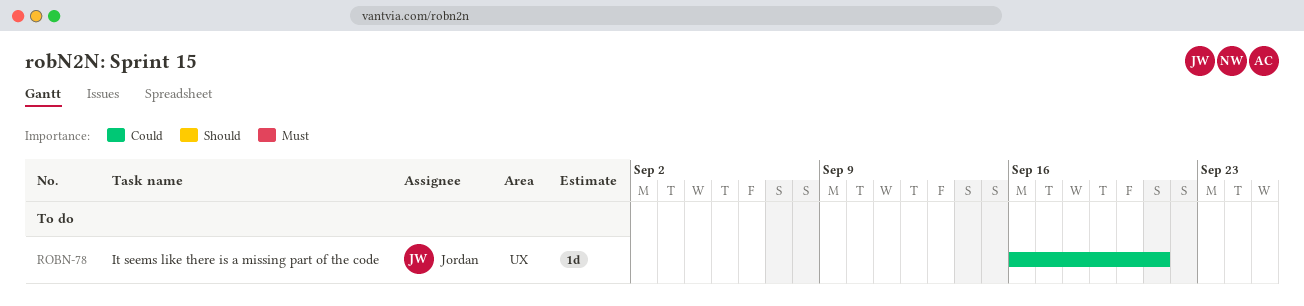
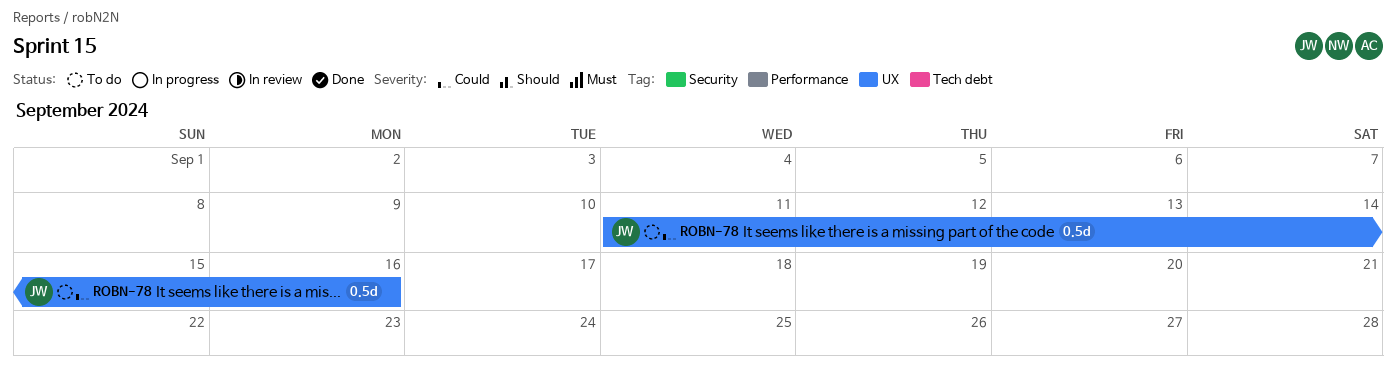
ROBN-78, estimate: 1d -> 0.5d
ROBN-78, start: Sep 16 -> Sep 11
ROBN-78, due: Sep 21 -> Sep 16

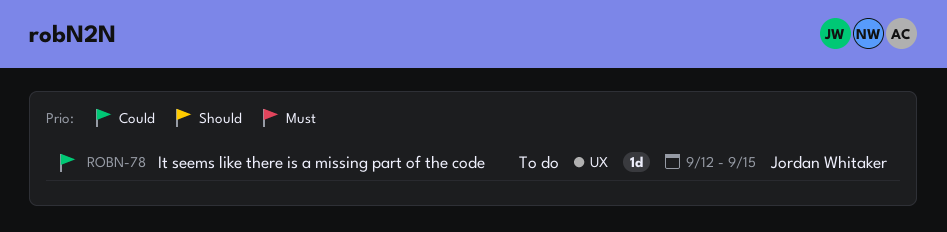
ROBN-78, estimate: 0.5d -> 1d
ROBN-78, start: Sep 11 -> Sep 12
ROBN-78, due: Sep 16 -> Sep 15

